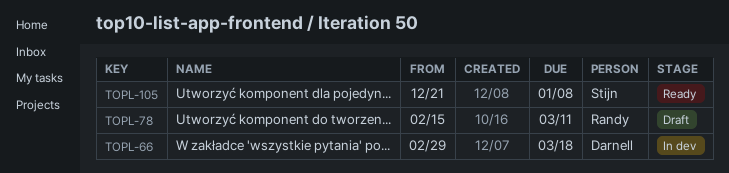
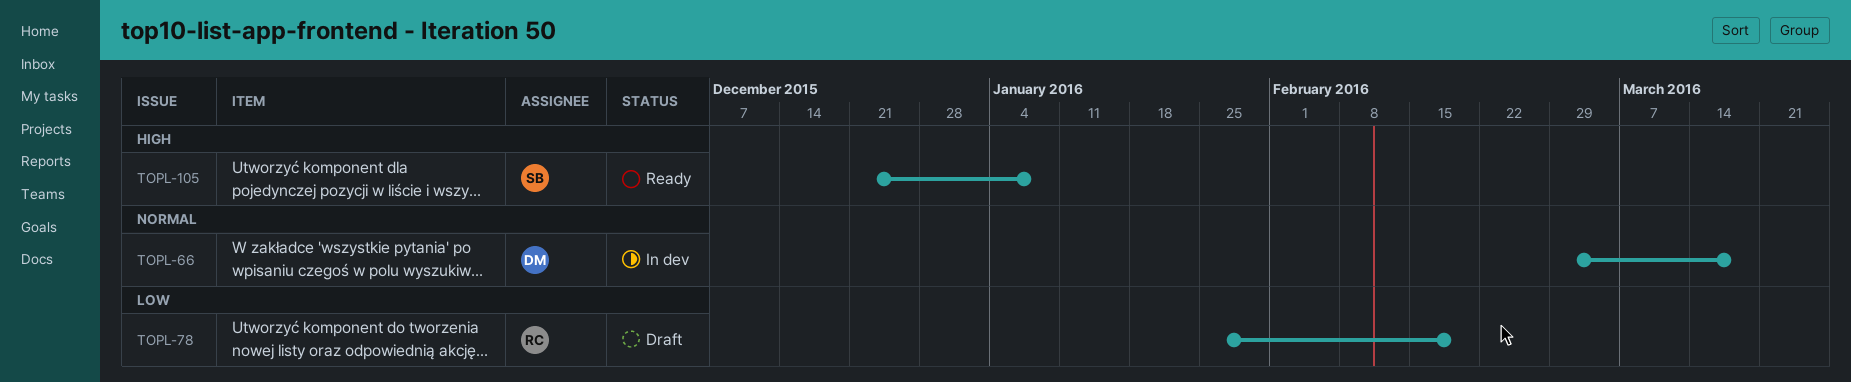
TOPL-78, start: Feb 15 -> Jan 25
TOPL-78, due: Mar 11 -> Feb 19

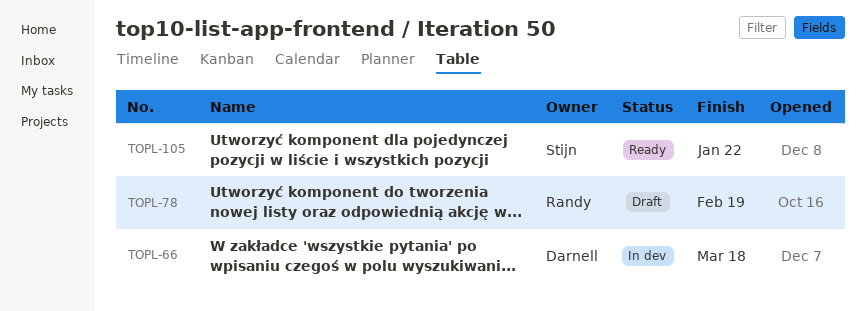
TOPL-105, due: Jan 8 -> Jan 22

